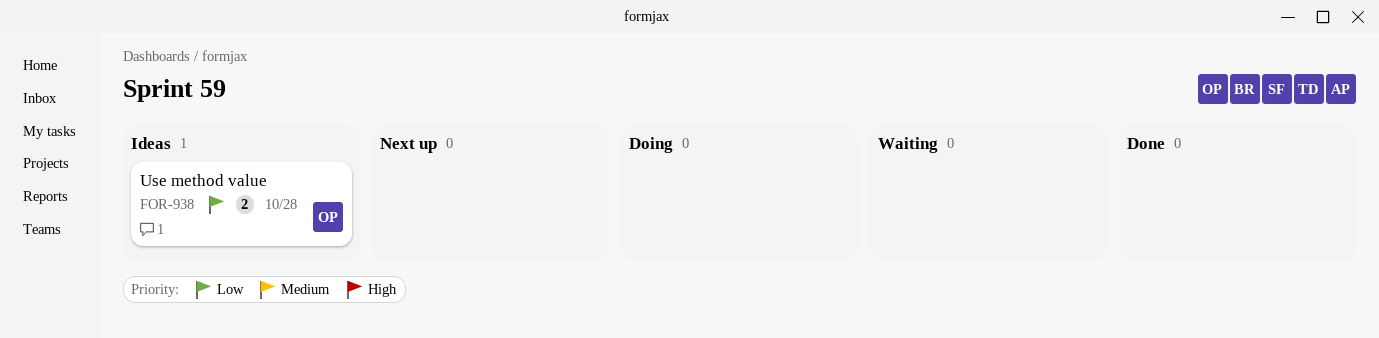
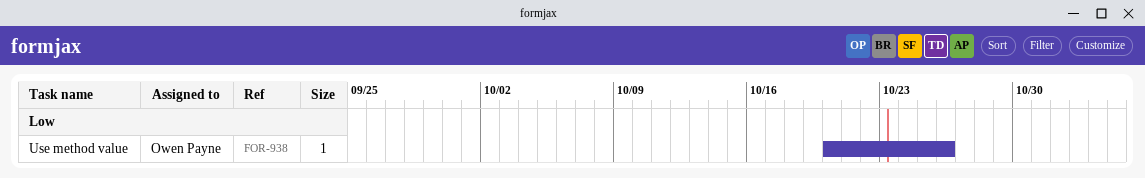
FOR-938, estimate: 2 -> 1
FOR-938, due: Oct 28 -> Oct 26

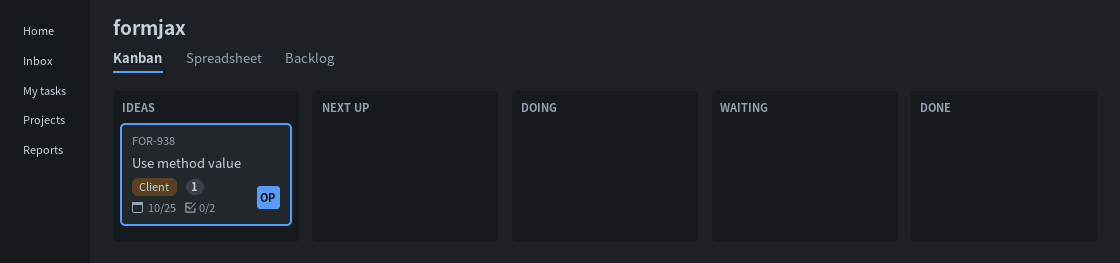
FOR-938, due: Oct 26 -> Oct 25

